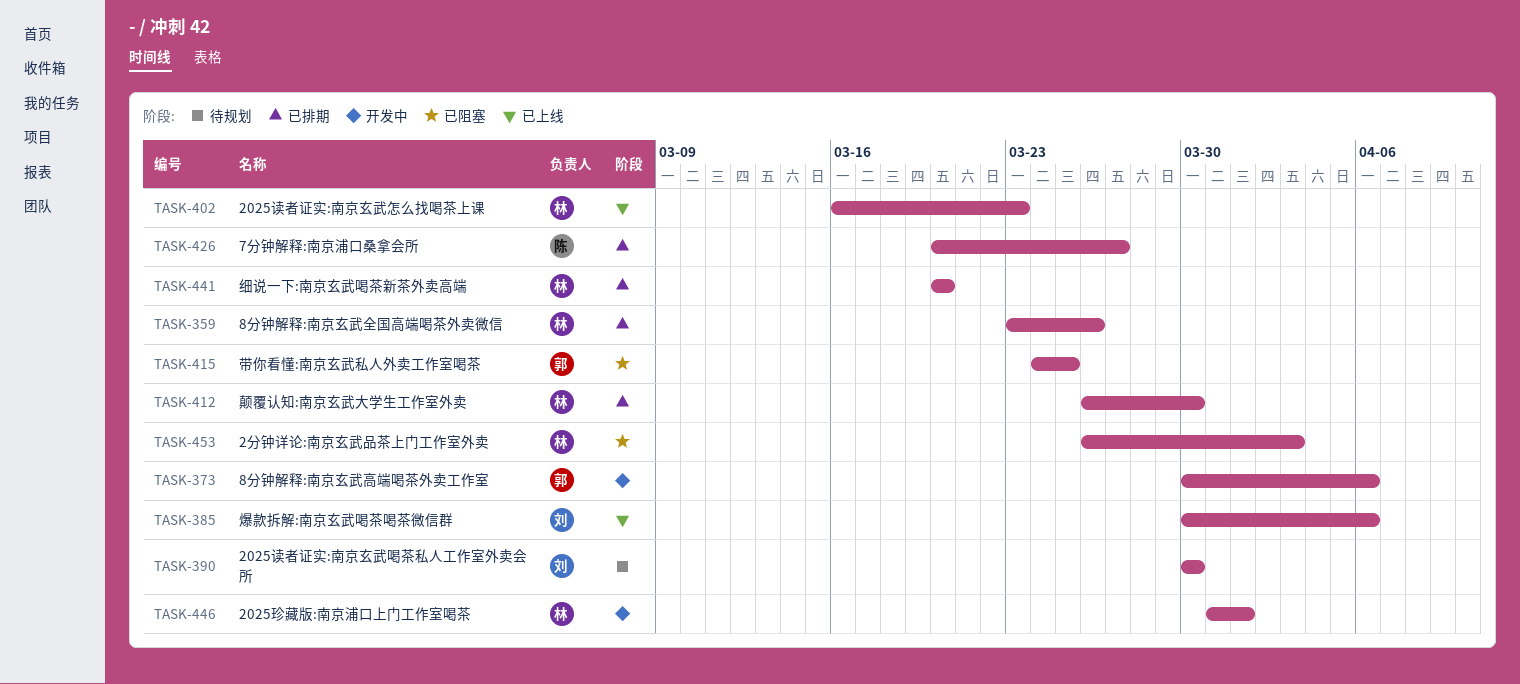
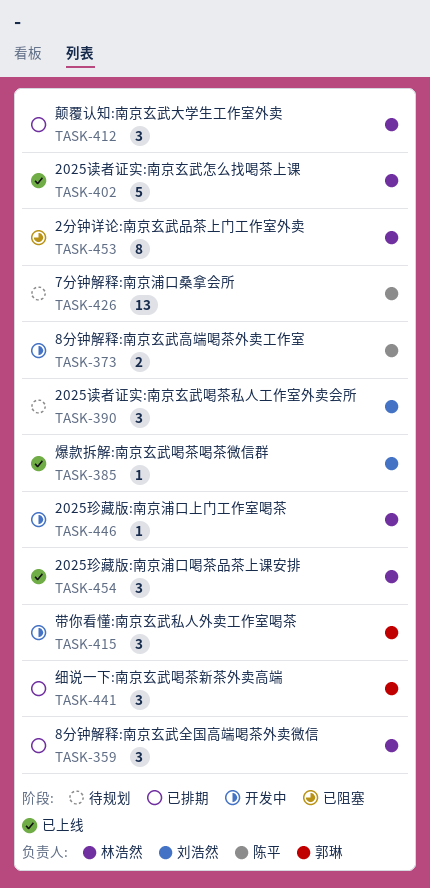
TASK-373, owner: 郭琳 -> 陈平
TASK-415, status: 已阻塞 -> 开发中
TASK-426, status: 已排期 -> 待规划
TASK-441, owner: 林浩然 -> 郭琳
TASK-454: none -> present

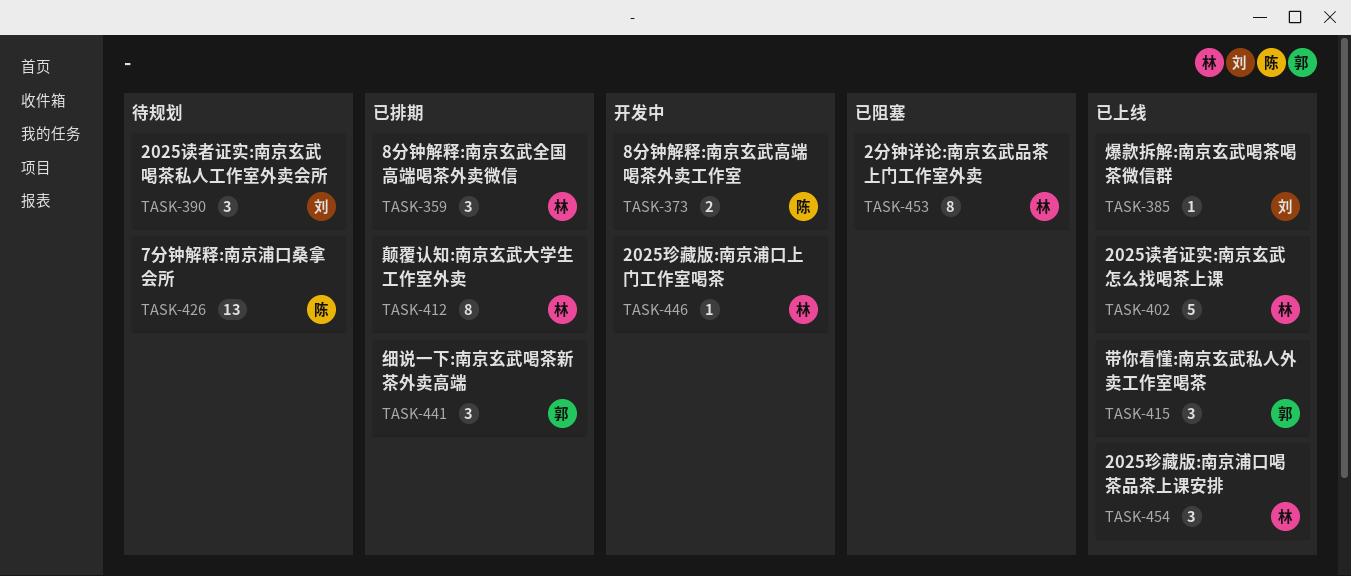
TASK-412, estimate: 3 -> 8
TASK-415, status: 开发中 -> 已上线

